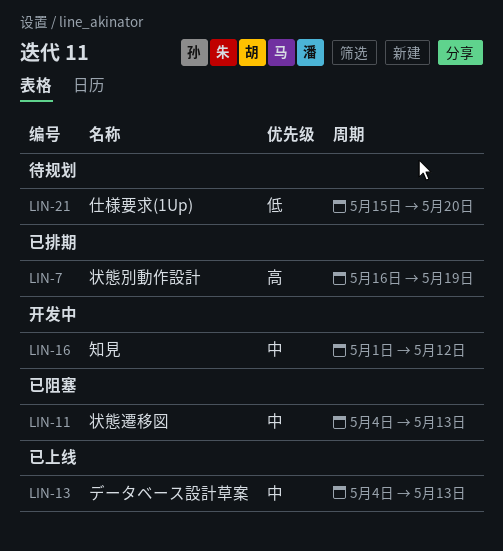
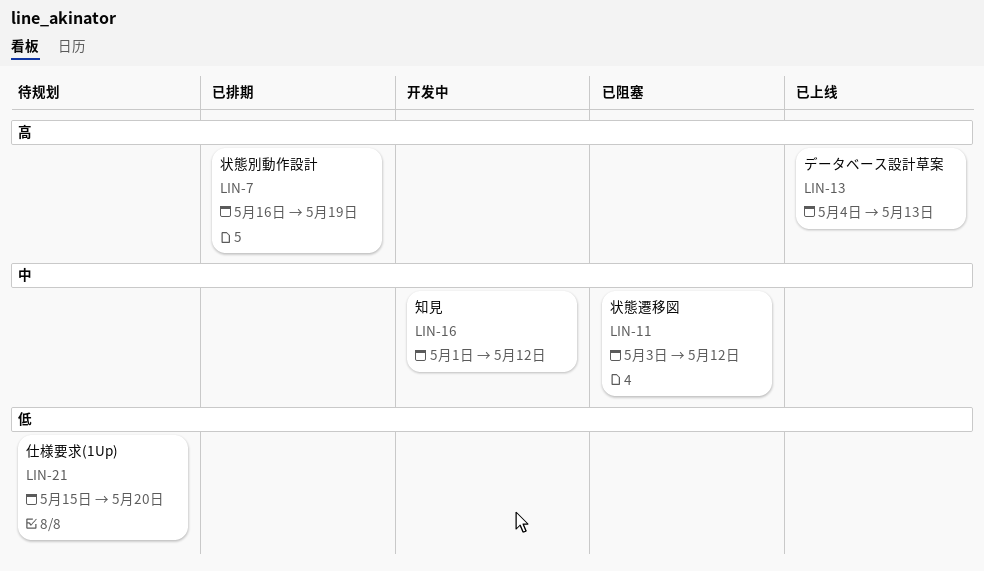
LIN-11, start: May 4 -> May 3
LIN-11, due: May 13 -> May 12
LIN-13, priority: 中 -> 高

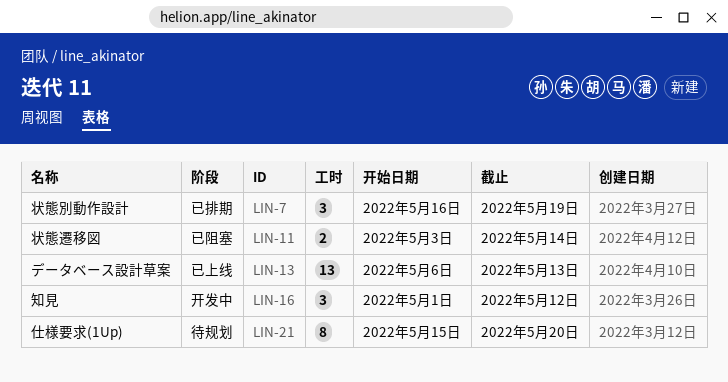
LIN-11, due: May 12 -> May 14
LIN-13, start: May 4 -> May 6

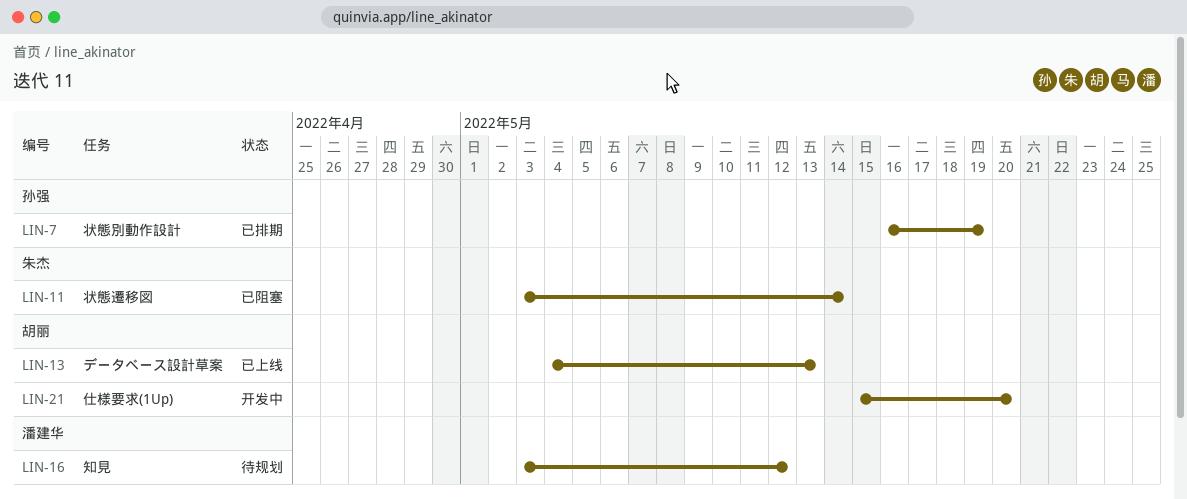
LIN-13, start: May 6 -> May 4
LIN-16, status: 开发中 -> 待规划
LIN-16, start: May 1 -> May 3
LIN-21, status: 待规划 -> 开发中

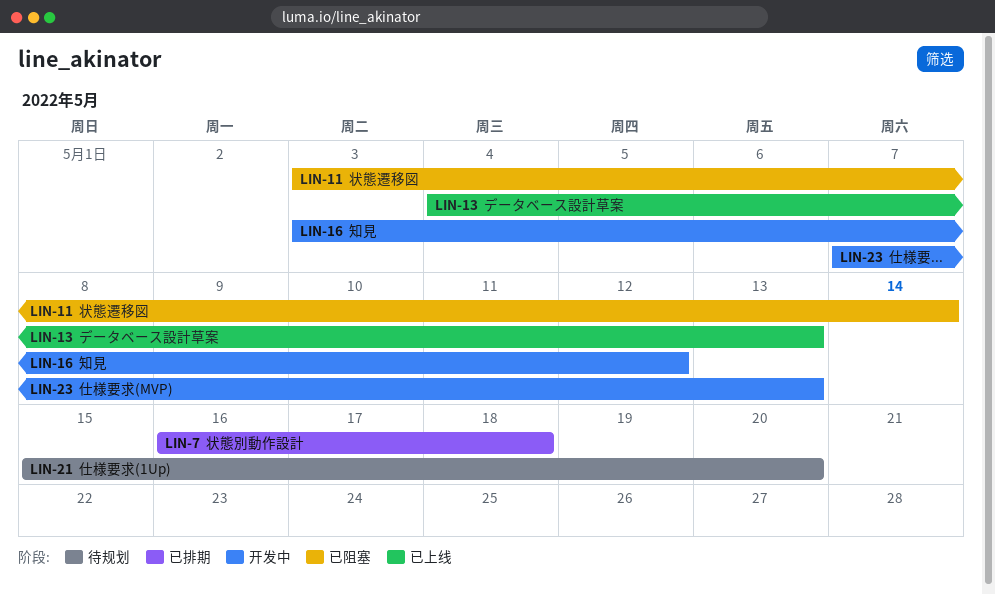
LIN-7, due: May 19 -> May 18
LIN-16, status: 待规划 -> 开发中
LIN-21, status: 开发中 -> 待规划
LIN-23: none -> present

